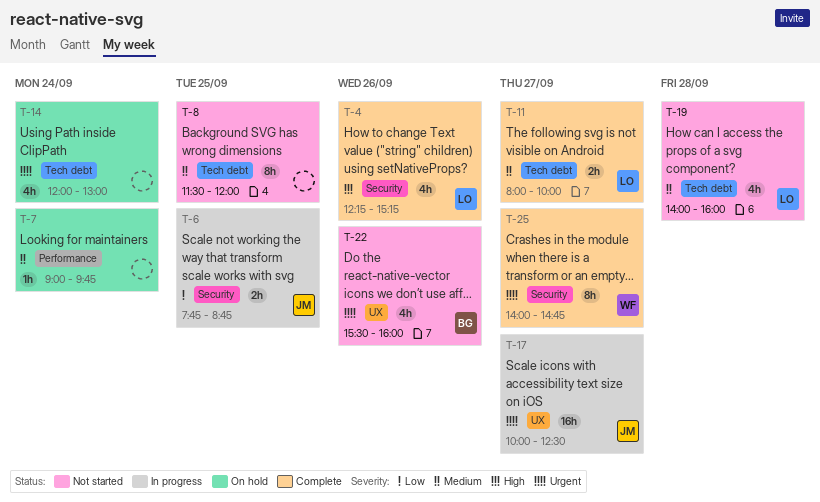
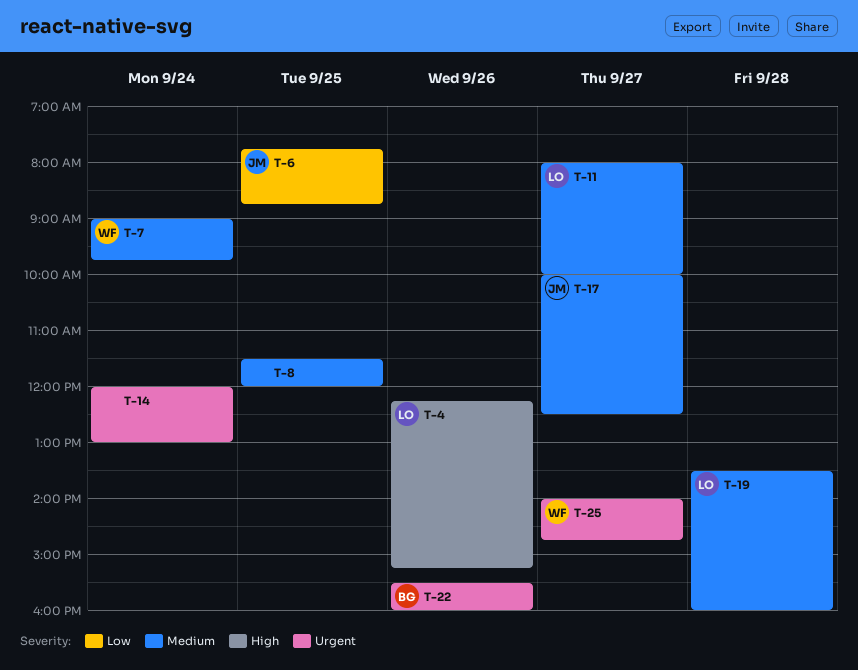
T-7, owner: none -> WF
T-17, priority: Urgent -> Medium
T-19, begins: 14:00 -> 13:30

